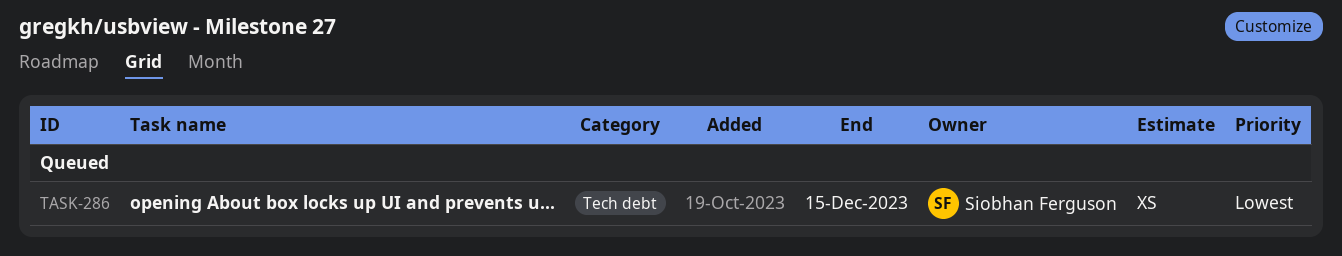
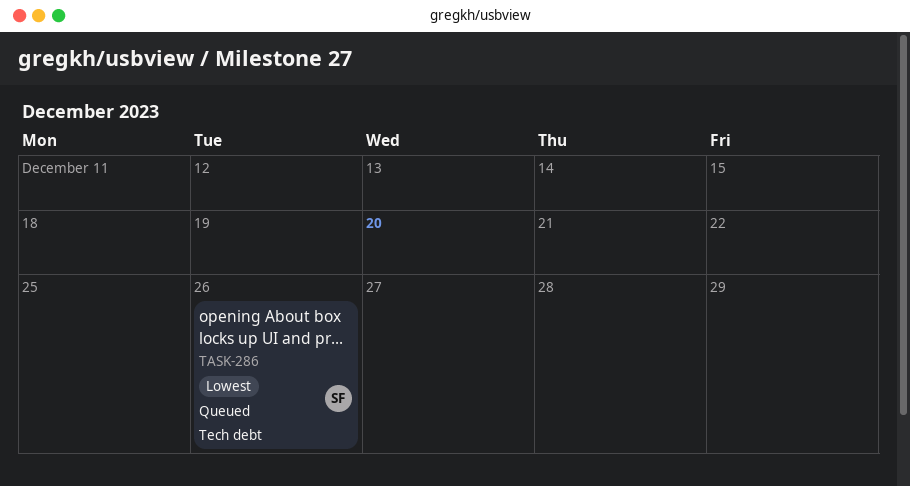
TASK-286, due: Dec 15 -> Dec 26

